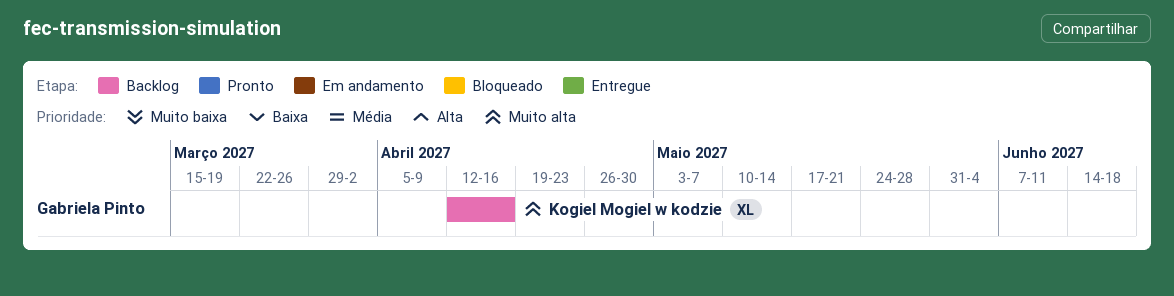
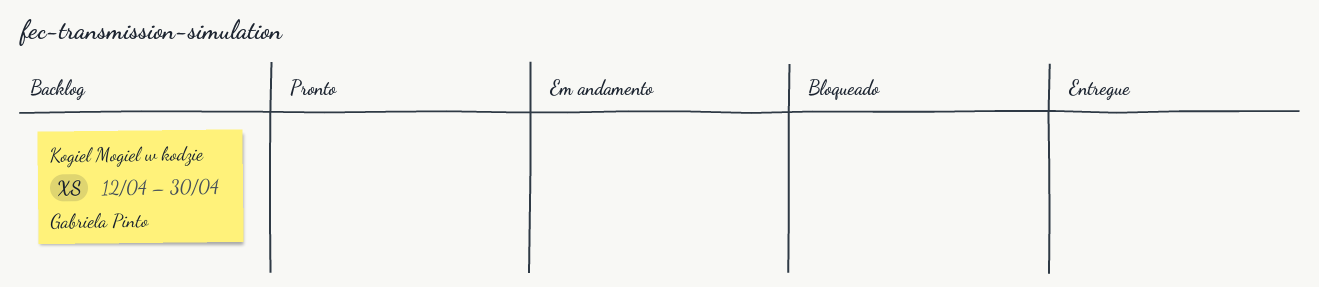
Kogiel Mogiel w kodzie, estimate: XL -> XS
Kogiel Mogiel w kodzie, due: Apr 16 -> Apr 30

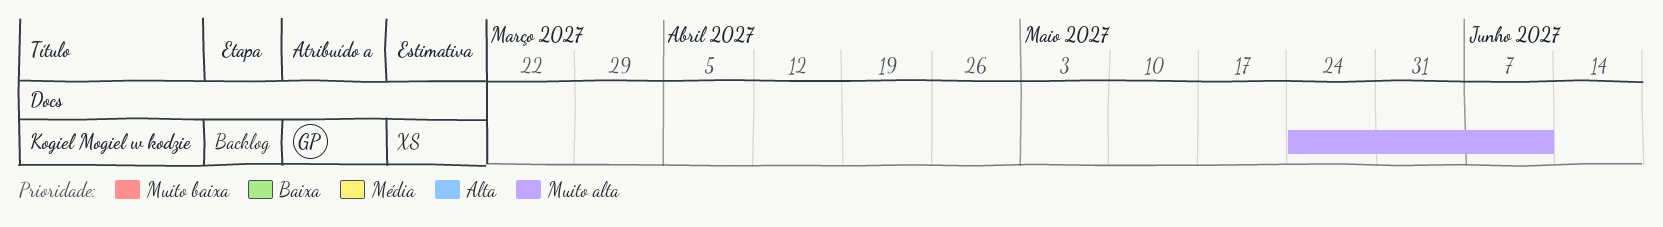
Kogiel Mogiel w kodzie, start: Apr 12 -> May 24
Kogiel Mogiel w kodzie, due: Apr 30 -> Jun 11

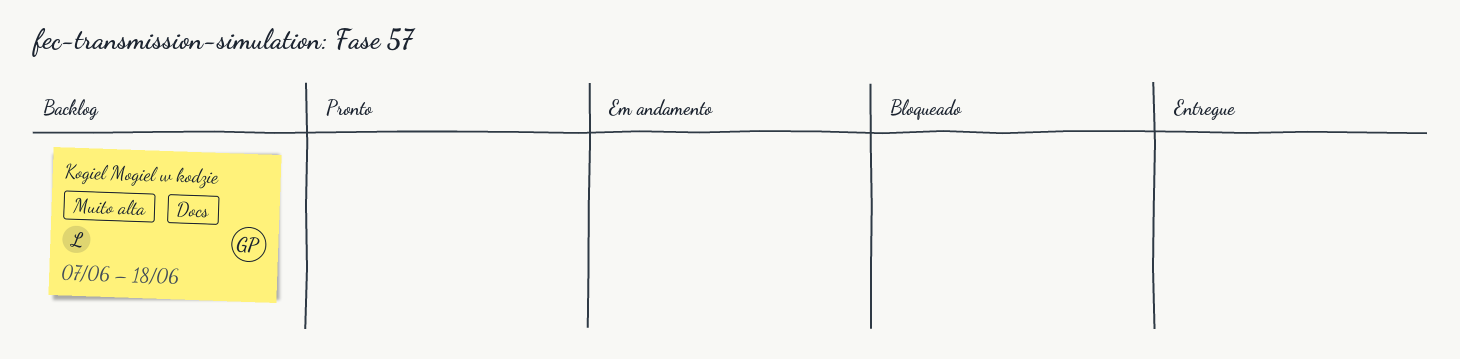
Kogiel Mogiel w kodzie, estimate: XS -> L
Kogiel Mogiel w kodzie, start: May 24 -> Jun 7
Kogiel Mogiel w kodzie, due: Jun 11 -> Jun 18

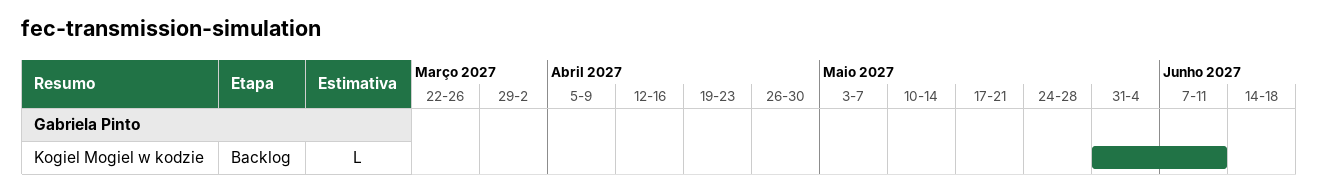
Kogiel Mogiel w kodzie, start: Jun 7 -> May 31
Kogiel Mogiel w kodzie, due: Jun 18 -> Jun 11

